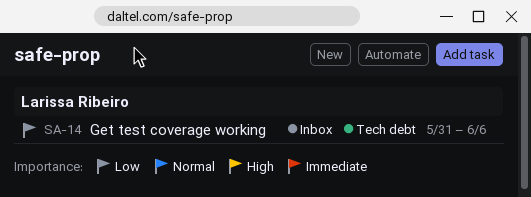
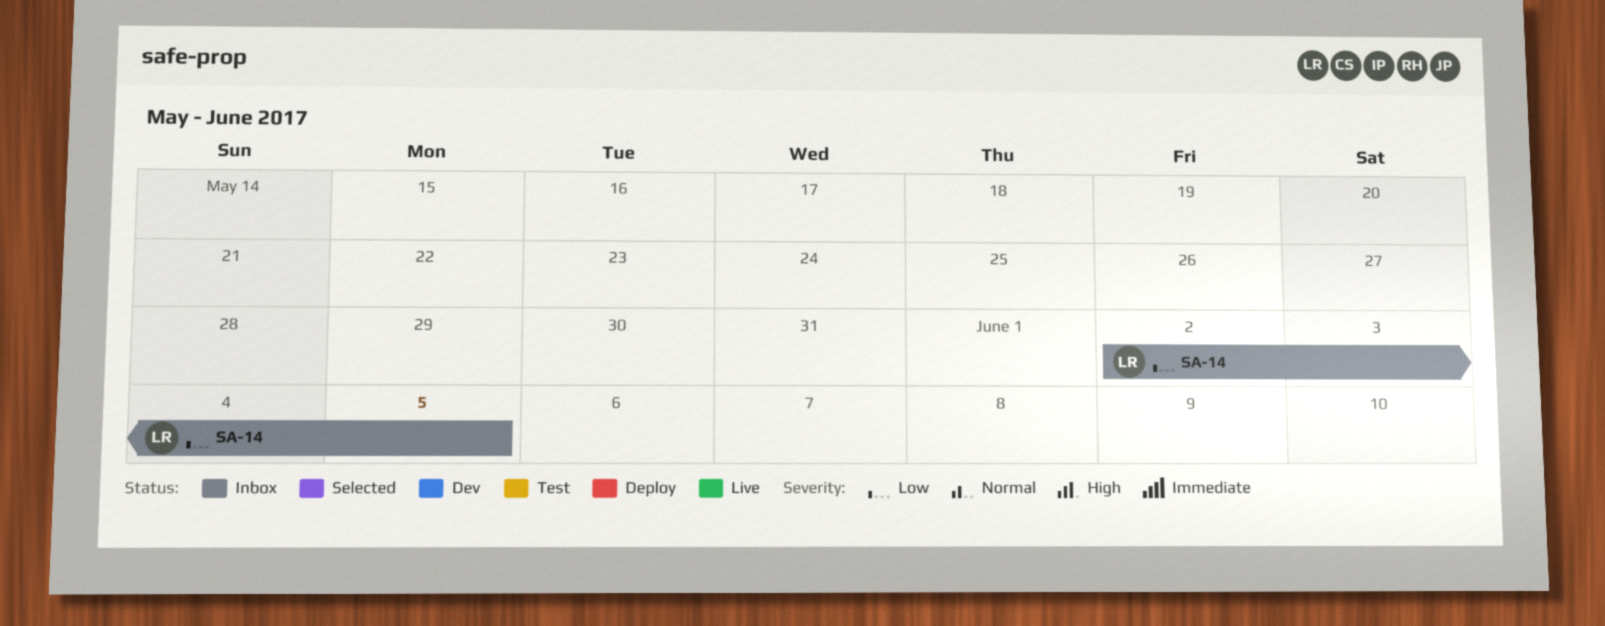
SA-14, start: May 31 -> Jun 2
SA-14, due: Jun 6 -> Jun 5

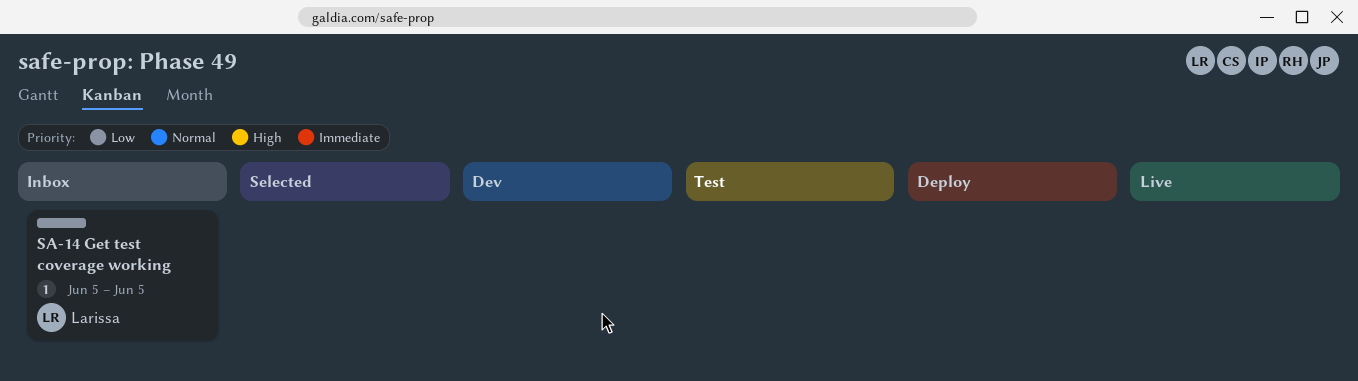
SA-14, start: Jun 2 -> Jun 5

